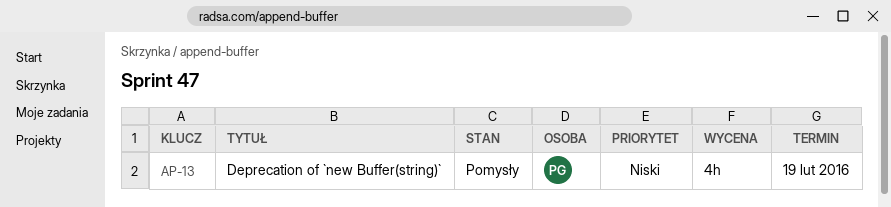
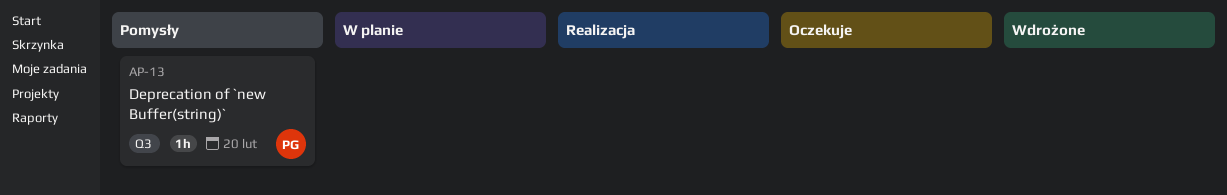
AP-13, estimate: 4h -> 1h
AP-13, due: Feb 19 -> Feb 20

